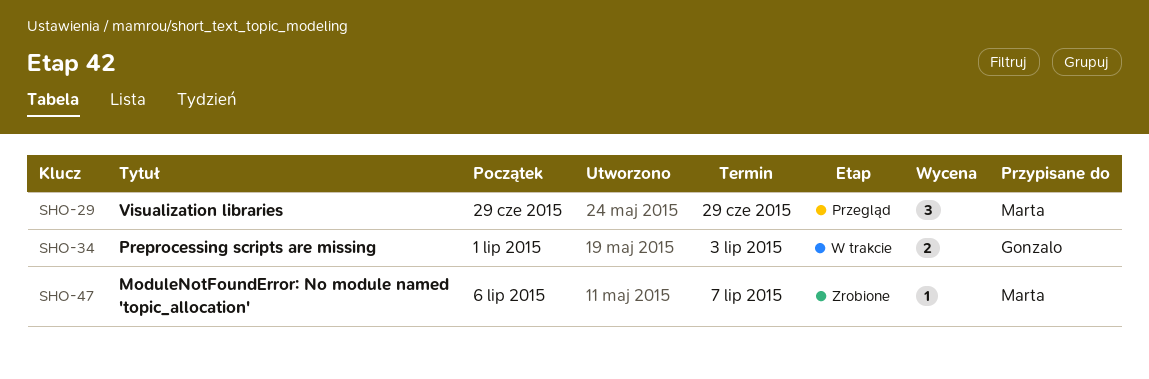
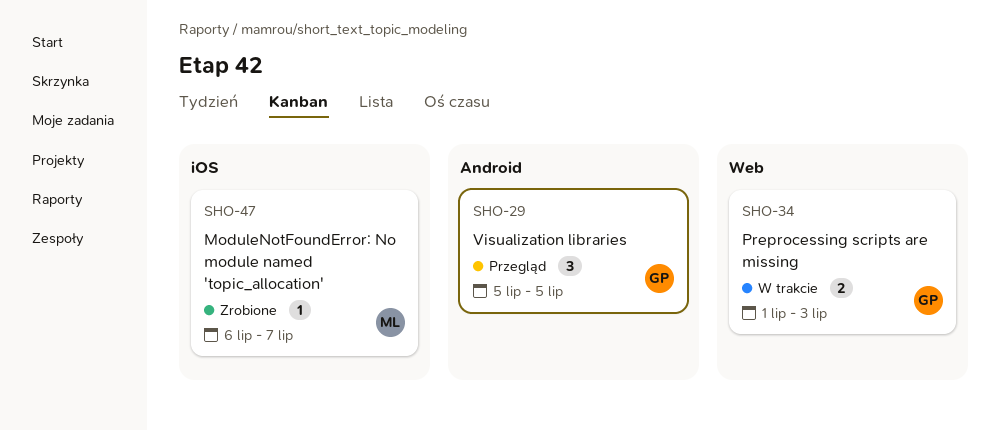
SHO-29, owner: Marta -> Gonzalo
SHO-29, start: Jun 29 -> Jul 5
SHO-29, due: Jun 29 -> Jul 5

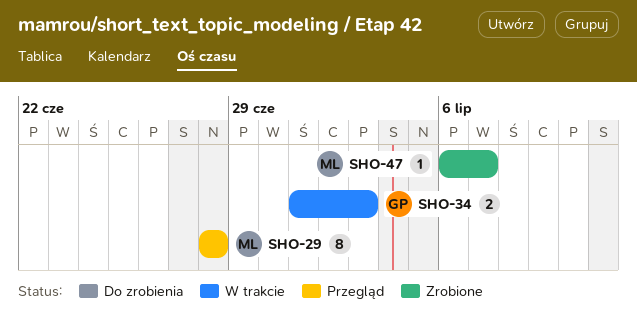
SHO-29, owner: GP -> ML
SHO-29, estimate: 3 -> 8
SHO-29, start: Jul 5 -> Jun 28
SHO-29, due: Jul 5 -> Jun 28

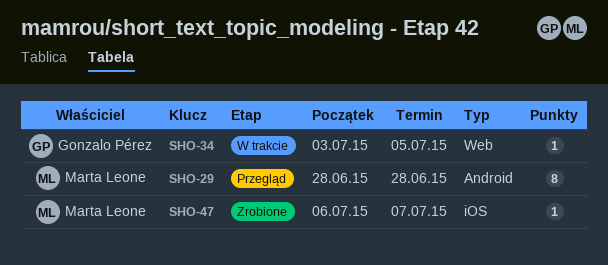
SHO-34, estimate: 2 -> 1
SHO-34, start: Jul 1 -> Jul 3
SHO-34, due: Jul 3 -> Jul 5

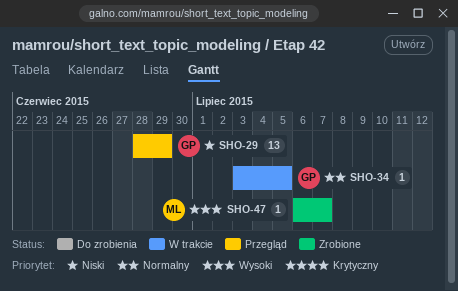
SHO-29, owner: Marta Leone -> Gonzalo Pérez
SHO-29, estimate: 8 -> 13
SHO-29, due: Jun 28 -> Jun 29

